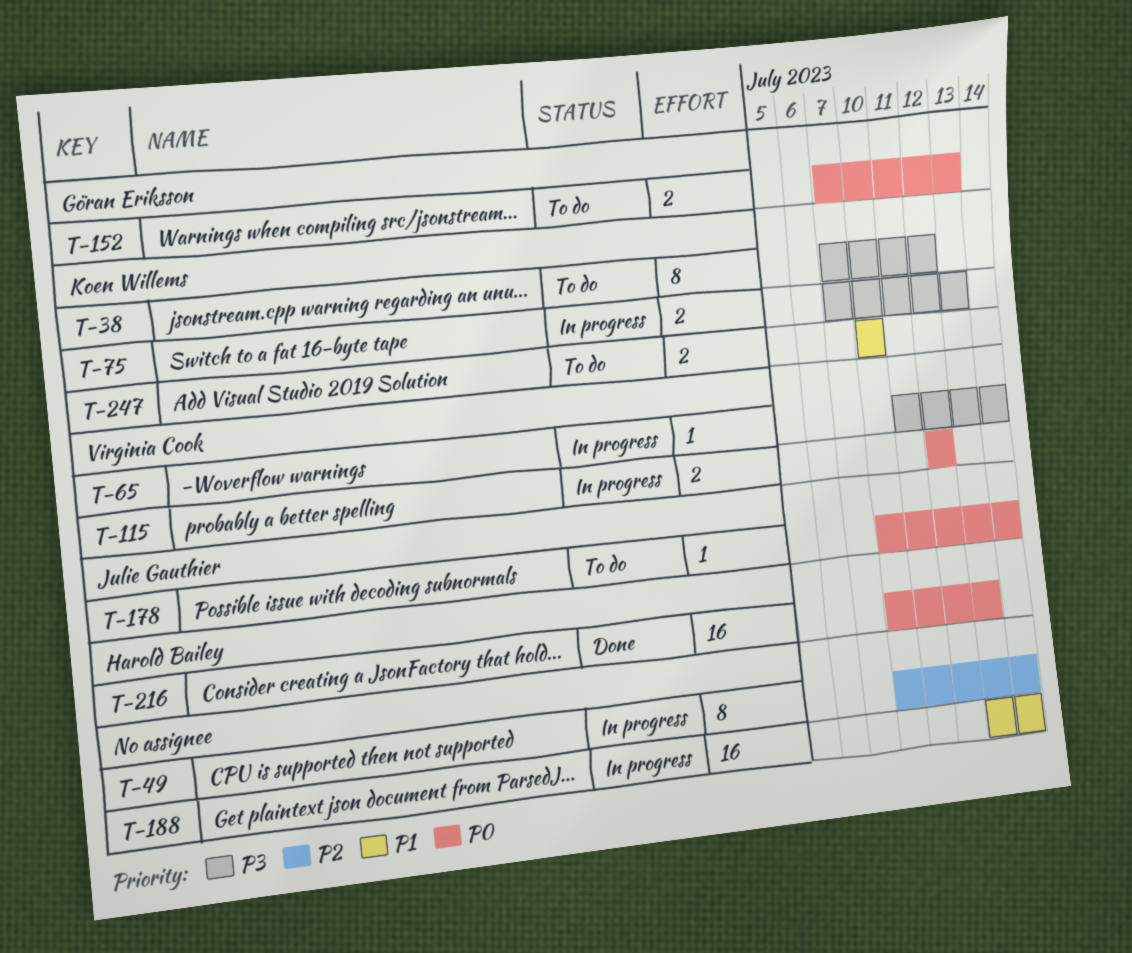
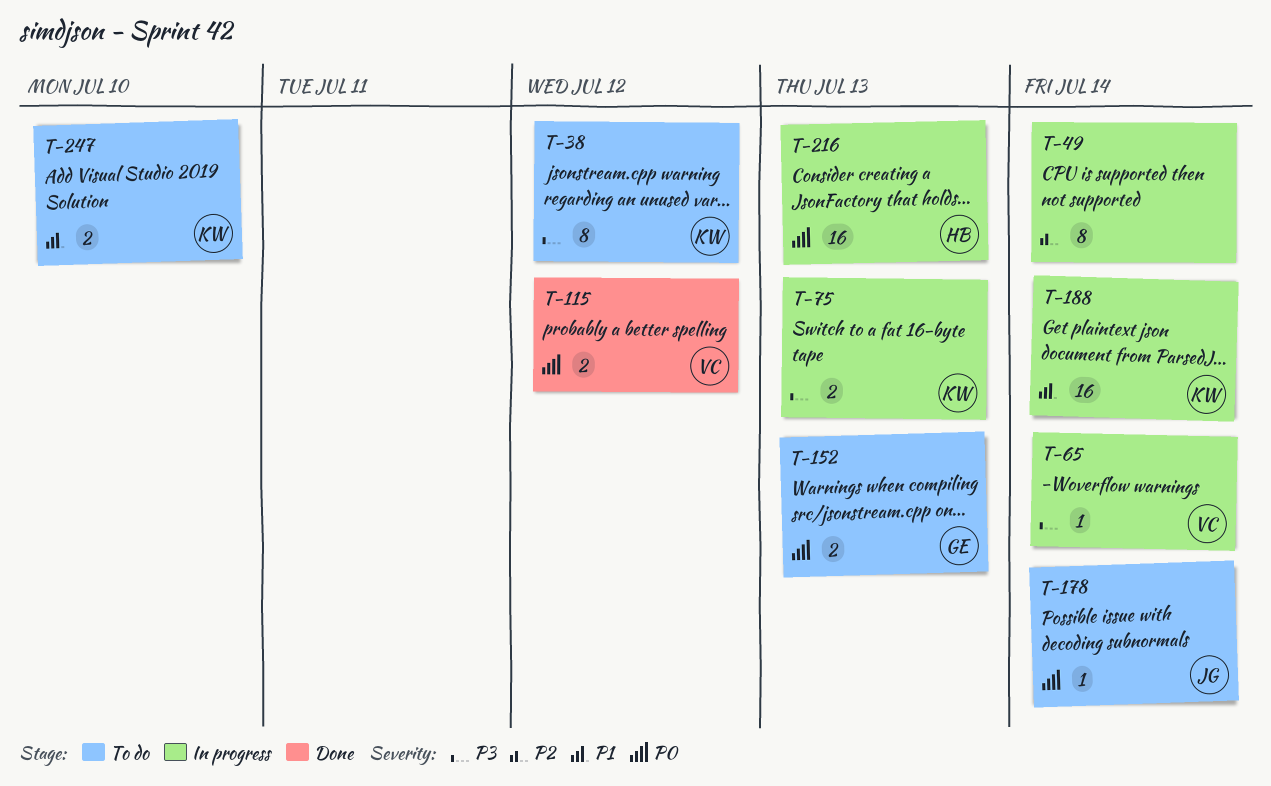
T-115, status: In progress -> Done
T-188, owner: none -> Koen Willems
T-216, status: Done -> In progress

